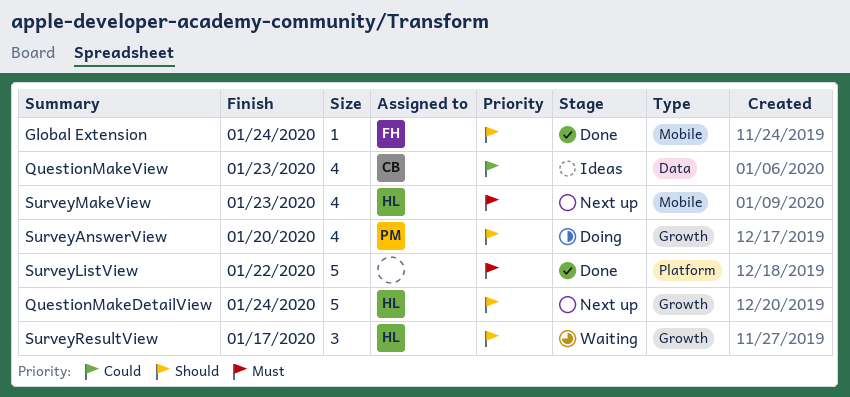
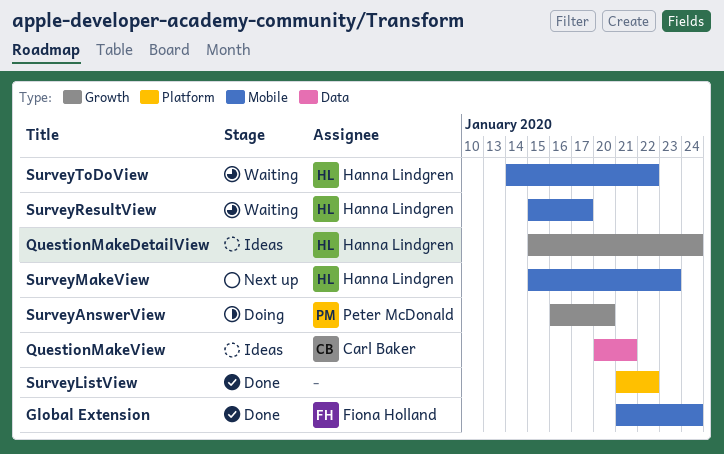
QuestionMakeDetailView, status: Next up -> Ideas
QuestionMakeView, due: Jan 23 -> Jan 21
SurveyResultView, label: Growth -> Mobile
SurveyToDoView: none -> present

